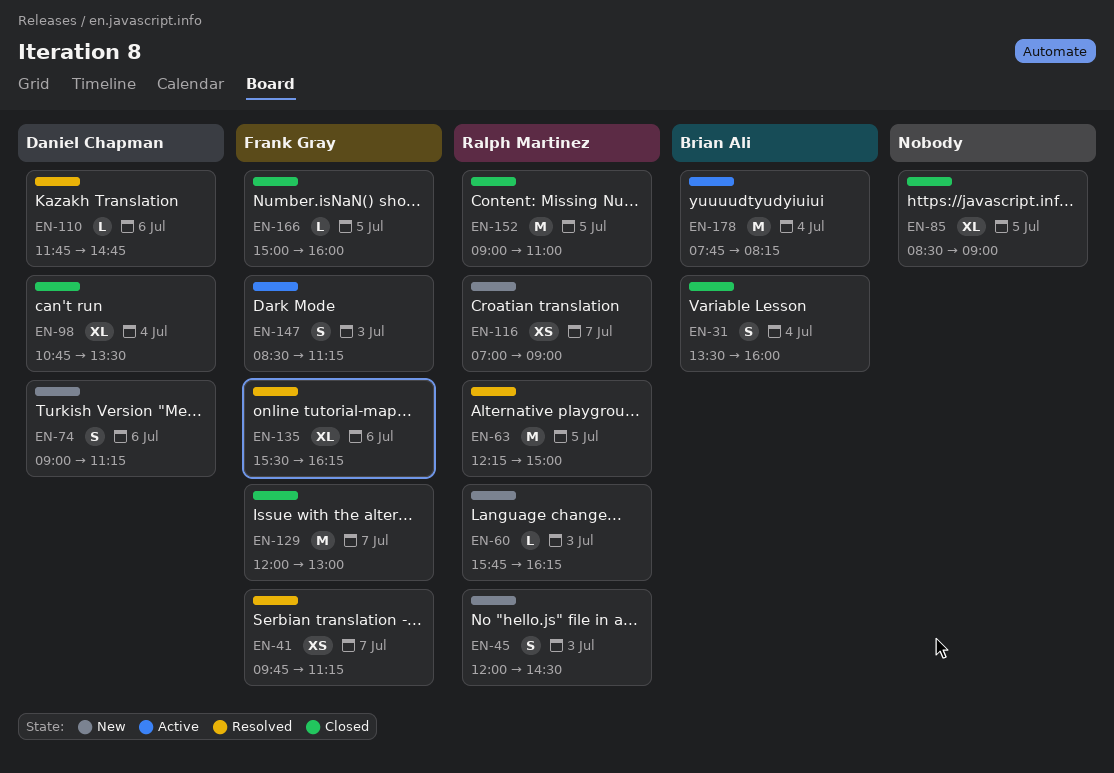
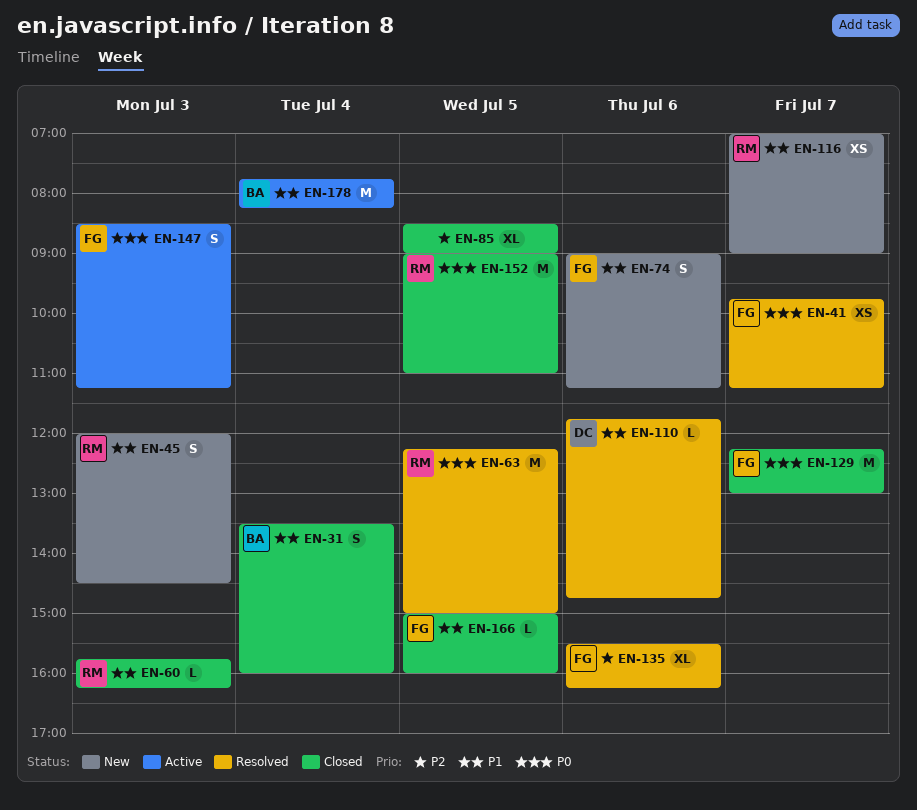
EN-60, status: New -> Closed
EN-74, owner: Daniel Chapman -> Frank Gray
EN-98: present -> none
EN-129, begins: 12:00 -> 12:15

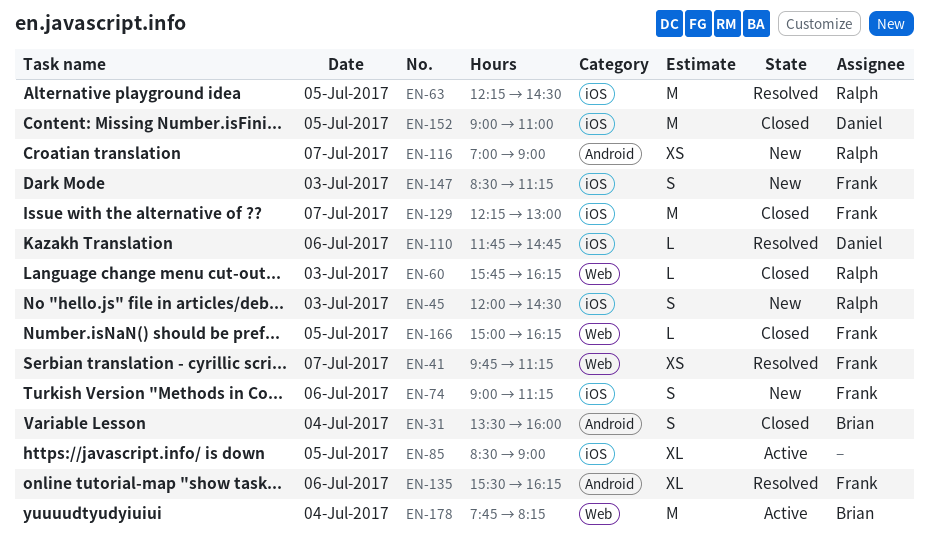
EN-63, ends: 15:00 -> 14:30
EN-85, status: Closed -> Active
EN-147, status: Active -> New
EN-152, owner: Ralph -> Daniel
EN-166, ends: 16:00 -> 16:15

